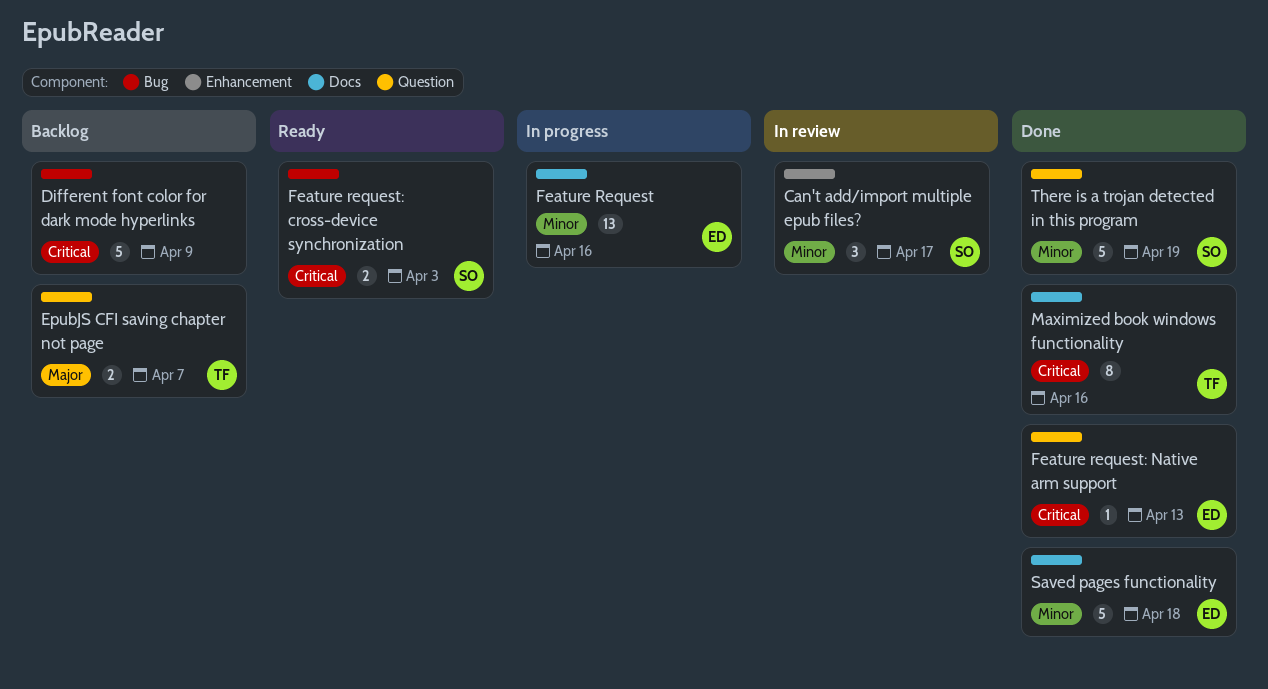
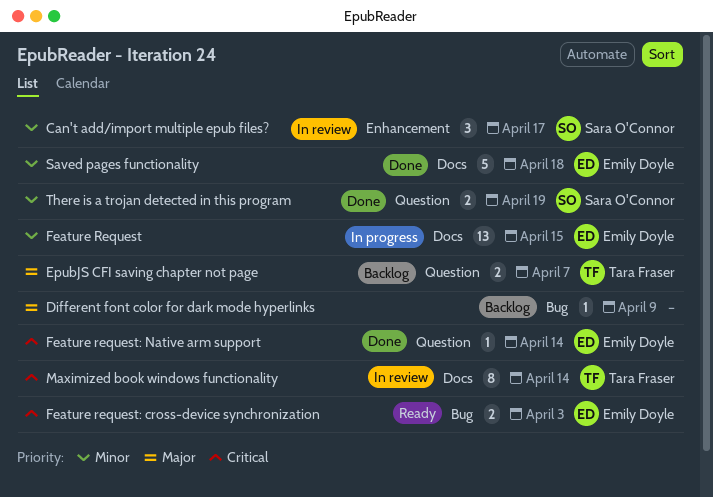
Different font color for dark mode hyperlinks, priority: Critical -> Major
Different font color for dark mode hyperlinks, estimate: 5 -> 1
Feature Request, due: Apr 16 -> Apr 15
Feature request: cross-device synchronization, owner: Sara O'Connor -> Emily Doyle
Feature request: Native arm support, due: Apr 13 -> Apr 14
Maximized book windows functionality, status: Done -> In review
Maximized book windows functionality, due: Apr 16 -> Apr 14
There is a trojan detected in this program, estimate: 5 -> 2

